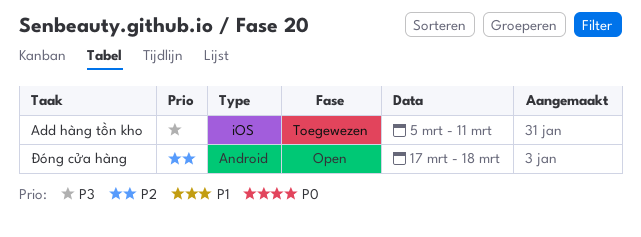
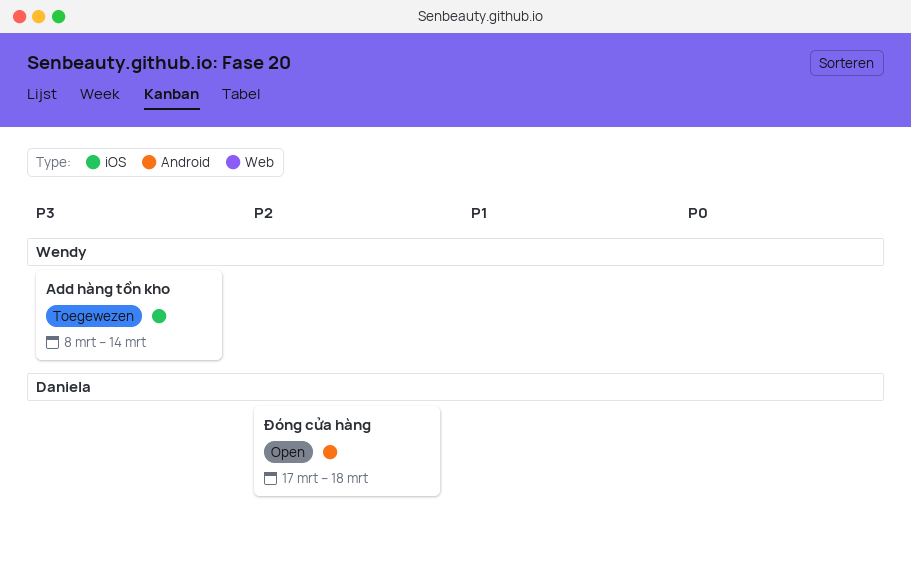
Add hàng tồn kho, start: Mar 5 -> Mar 8
Add hàng tồn kho, due: Mar 11 -> Mar 14

